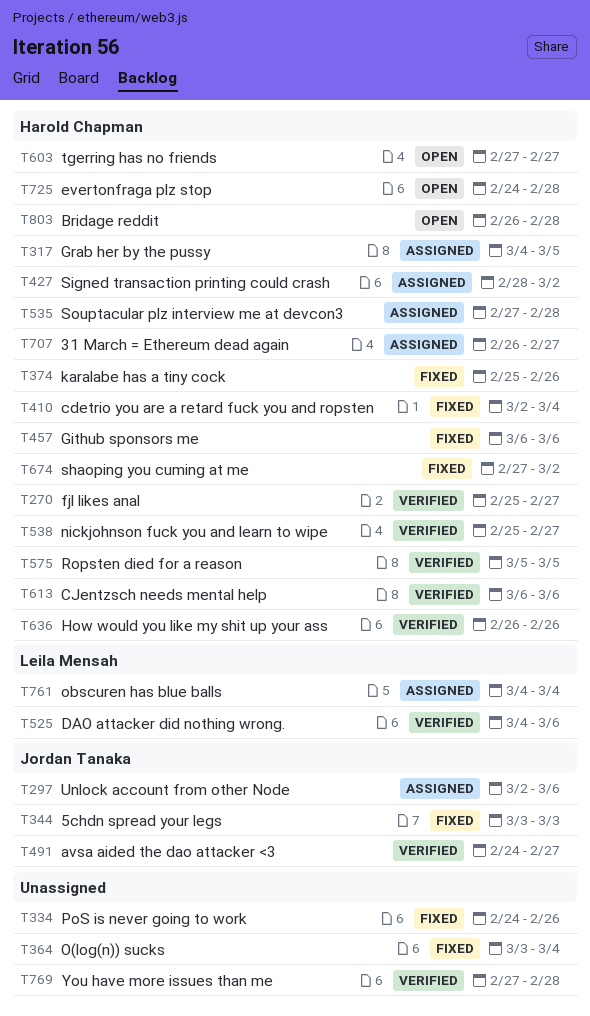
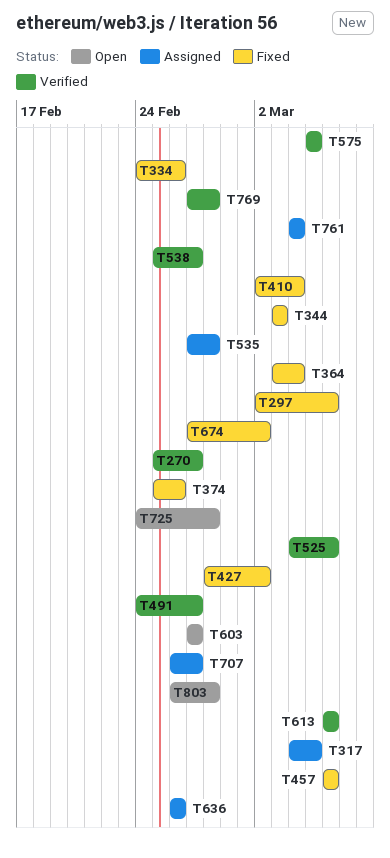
T297, status: Assigned -> Fixed
T427, status: Assigned -> Fixed
T636, status: Verified -> Assigned

